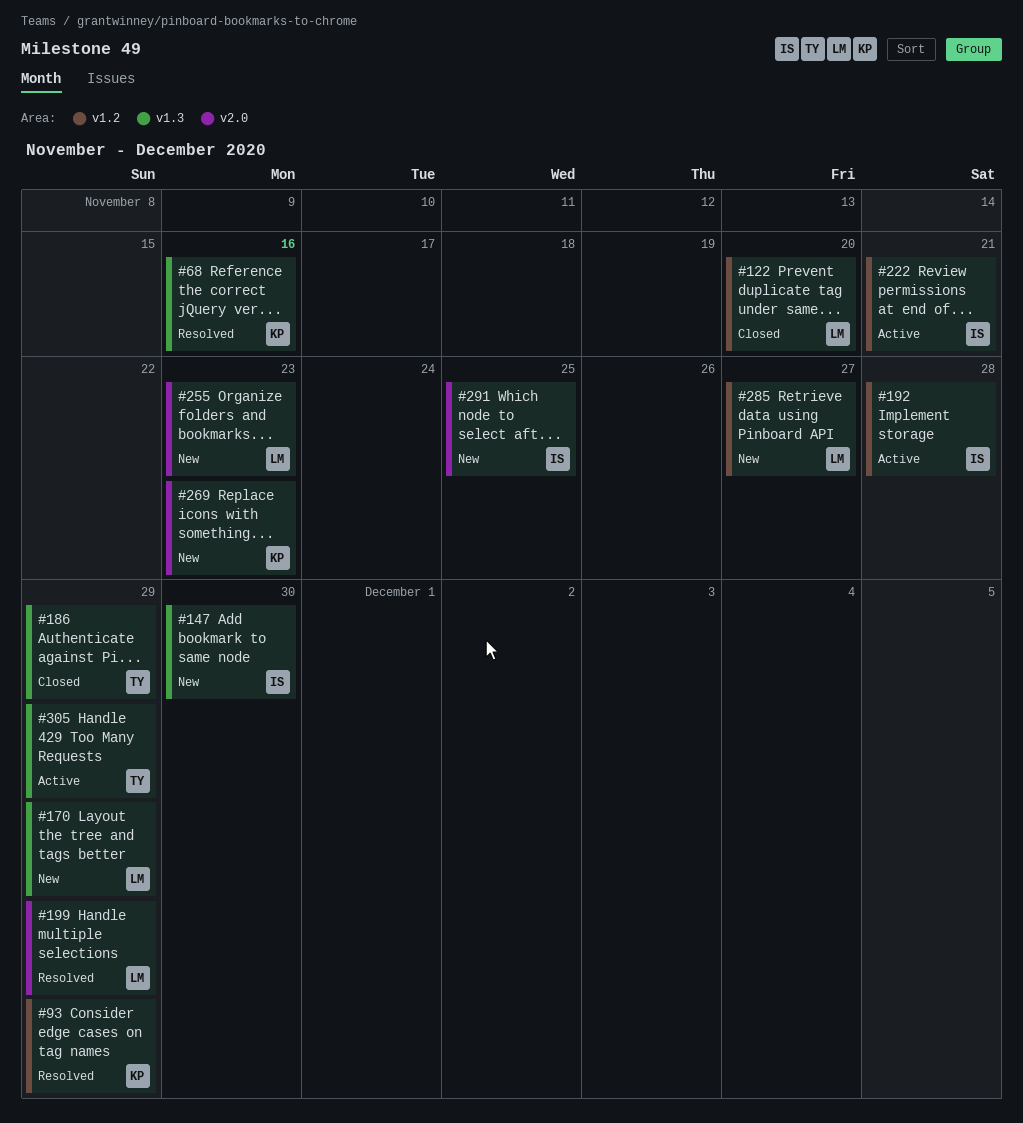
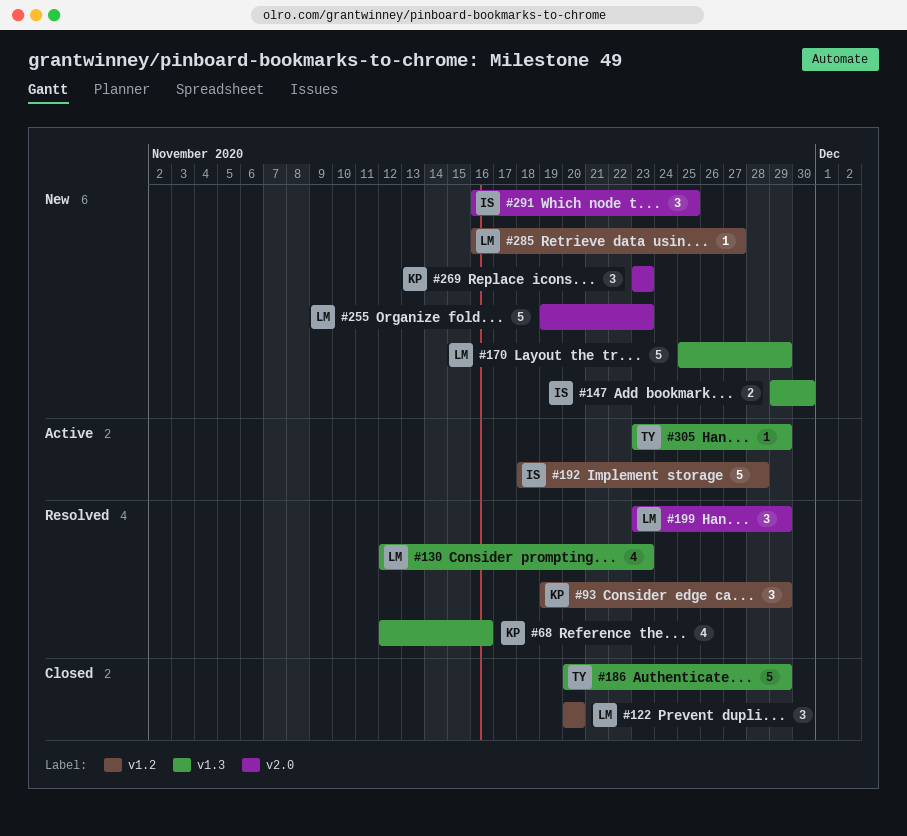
#130: none -> present
#222: present -> none

